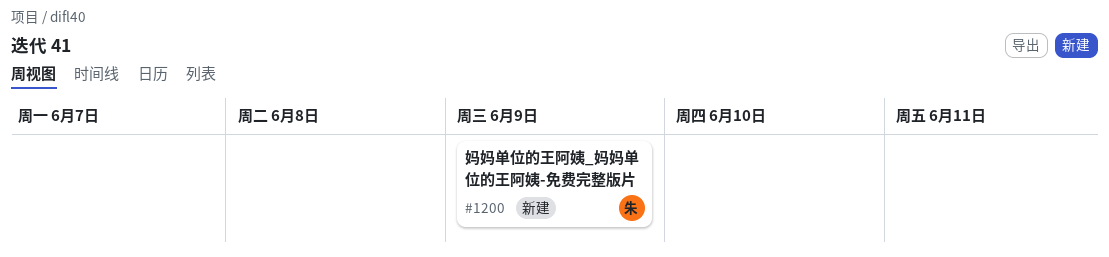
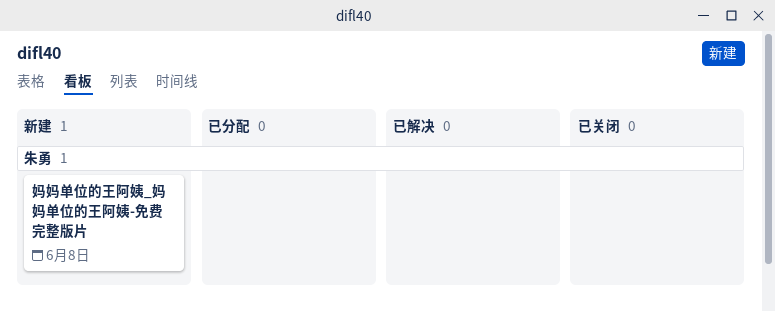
妈妈单位的王阿姨_妈妈单位的王阿姨-免费完整版片, due: Jun 9 -> Jun 8

